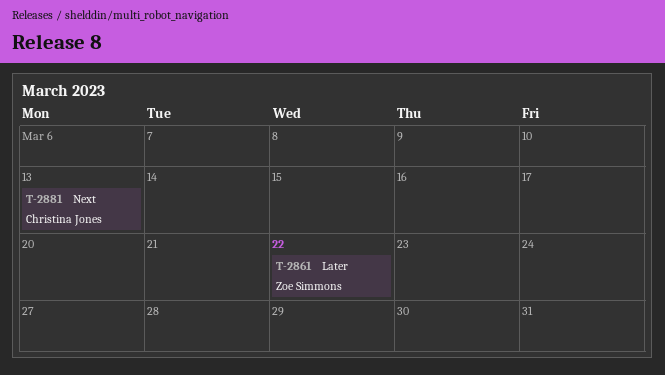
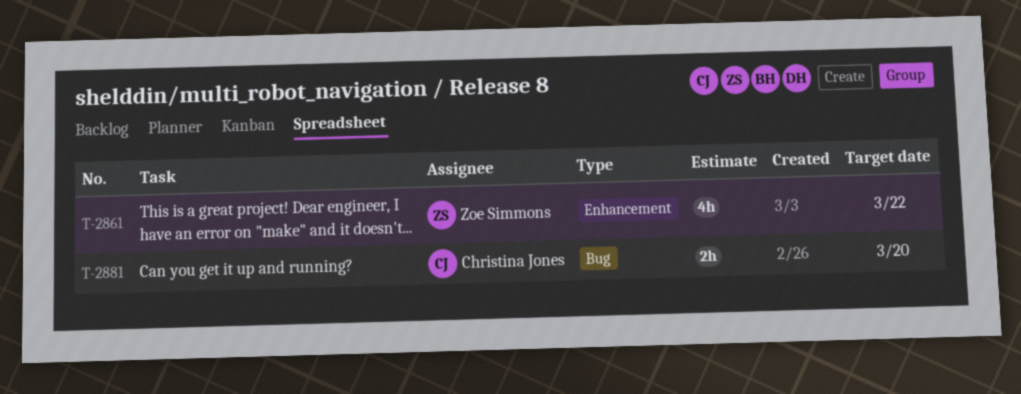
T-2881, due: Mar 13 -> Mar 20

